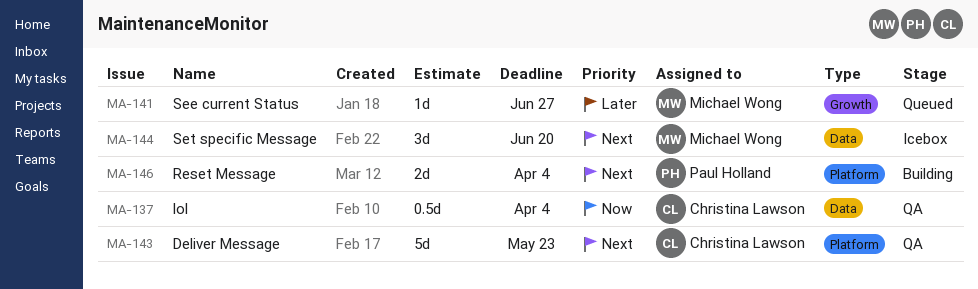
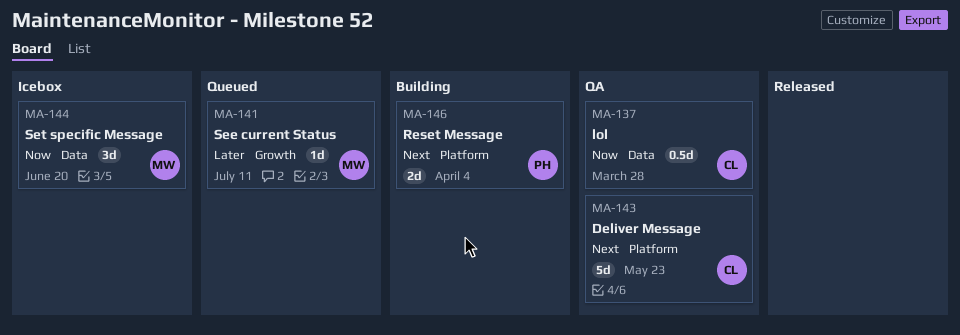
MA-137, due: Apr 4 -> Mar 28
MA-141, due: Jun 27 -> Jul 11
MA-144, priority: Next -> Now

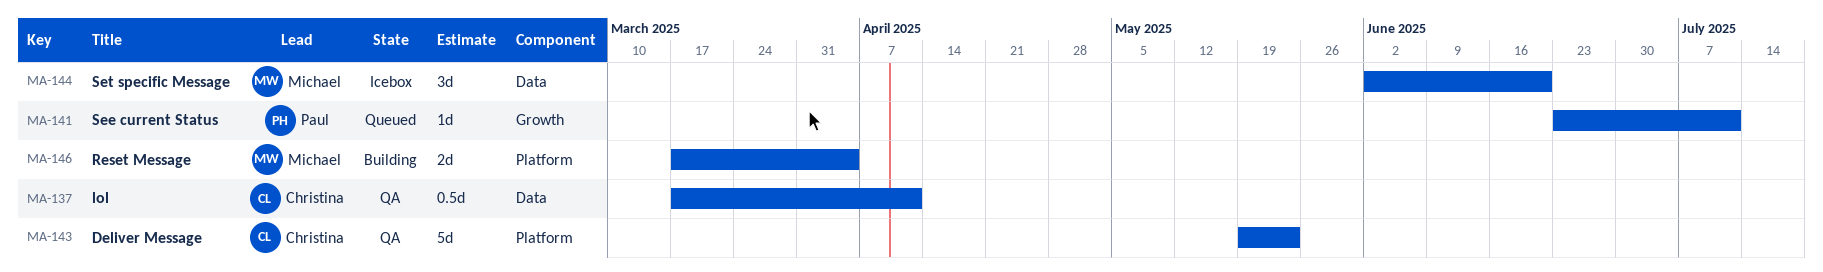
MA-137, due: Mar 28 -> Apr 11
MA-141, owner: Michael -> Paul
MA-146, owner: Paul -> Michael

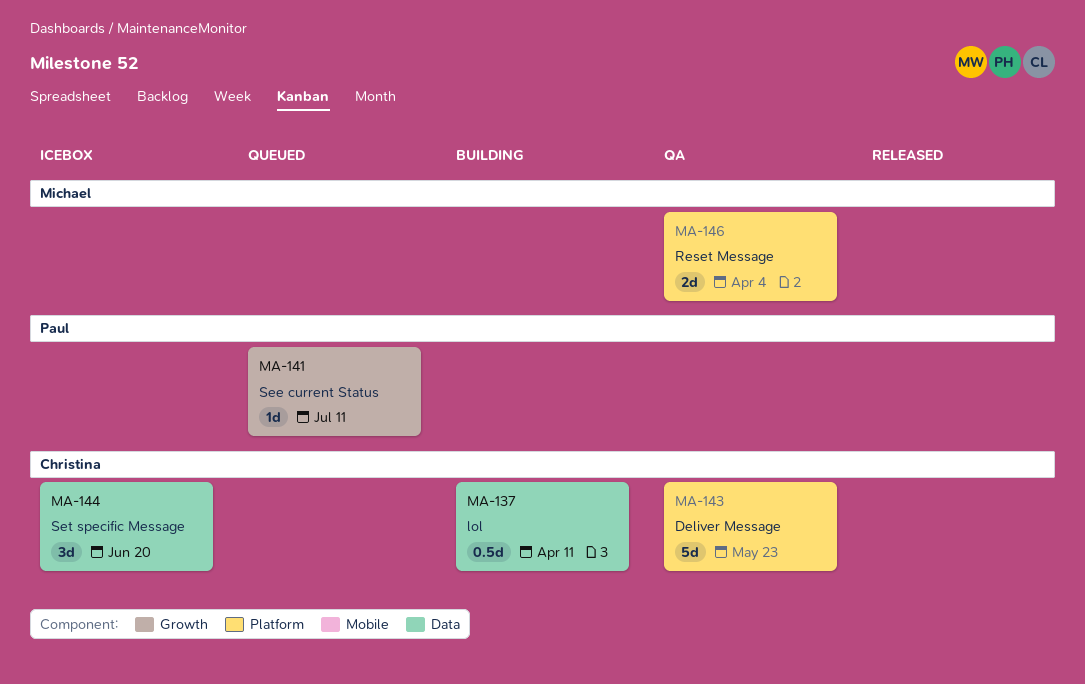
MA-137, status: QA -> Building
MA-144, owner: Michael -> Christina
MA-146, status: Building -> QA

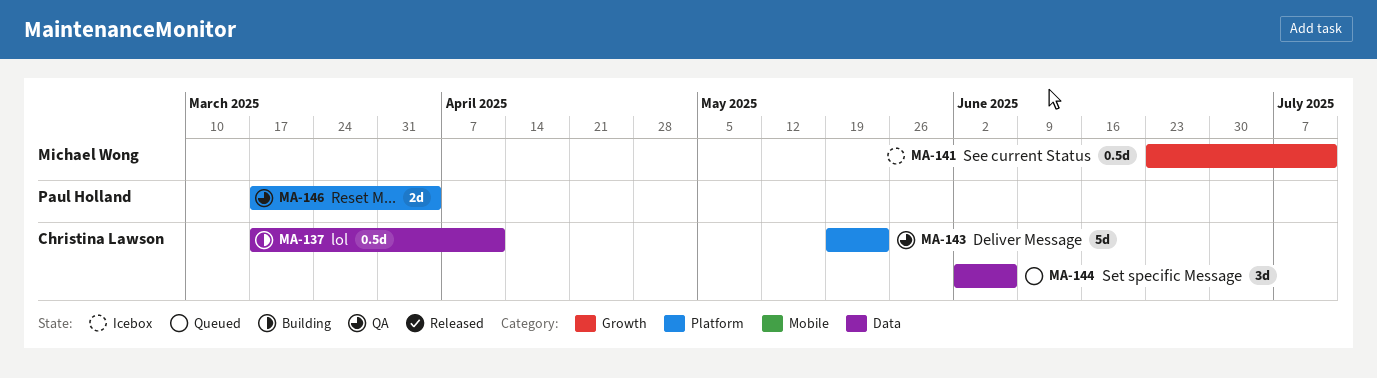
MA-141, status: Queued -> Icebox
MA-141, owner: Paul Holland -> Michael Wong
MA-141, estimate: 1d -> 0.5d
MA-144, status: Icebox -> Queued
MA-144, due: Jun 20 -> Jun 6
MA-146, owner: Michael Wong -> Paul Holland

